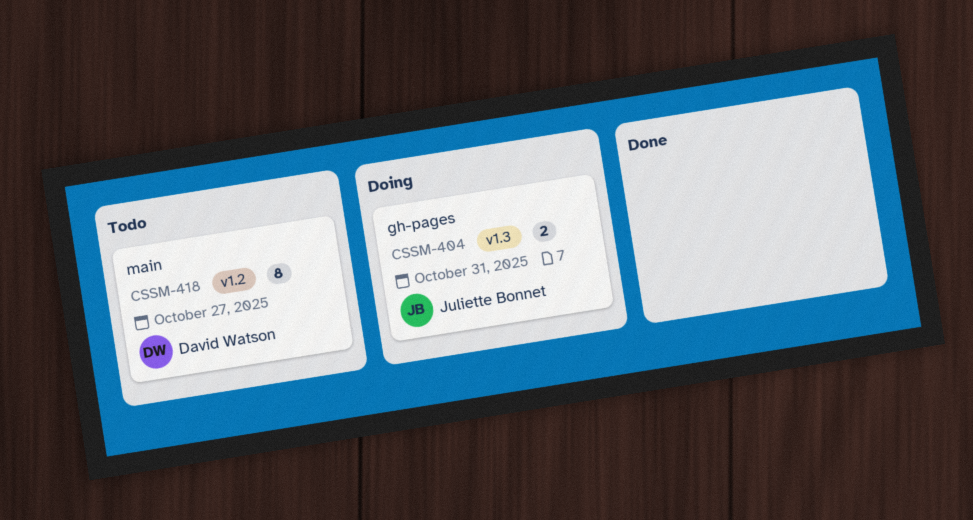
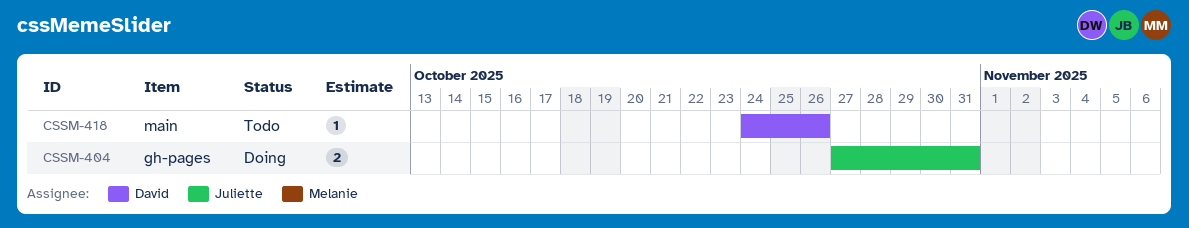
CSSM-418, estimate: 8 -> 1
CSSM-418, due: Oct 27 -> Oct 26

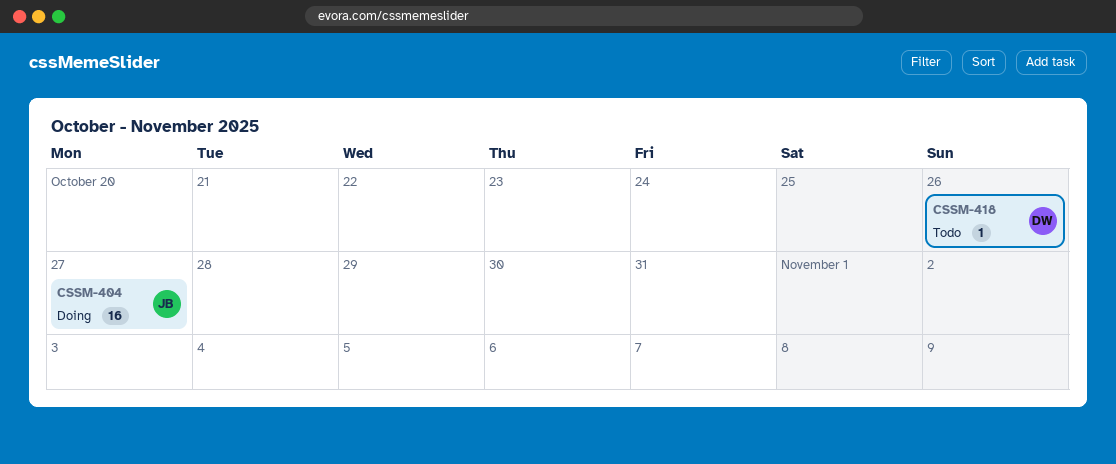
CSSM-404, estimate: 2 -> 16
CSSM-404, due: Oct 31 -> Oct 27

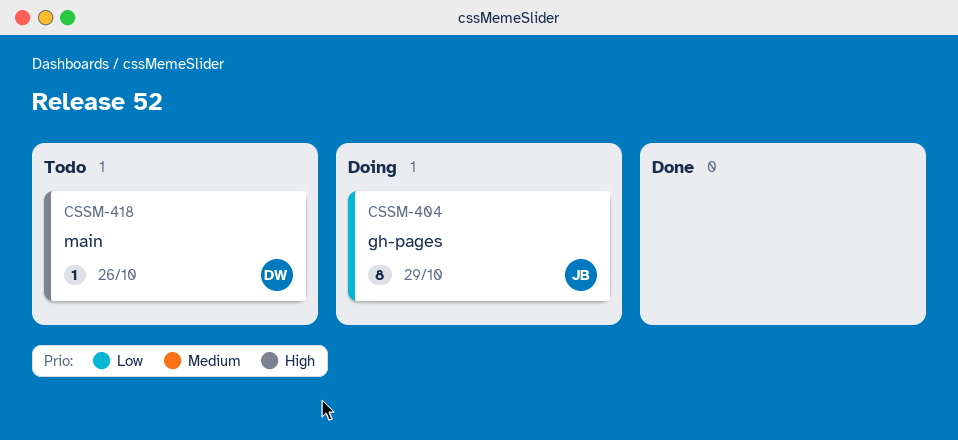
CSSM-404, estimate: 16 -> 8
CSSM-404, due: Oct 27 -> Oct 29

